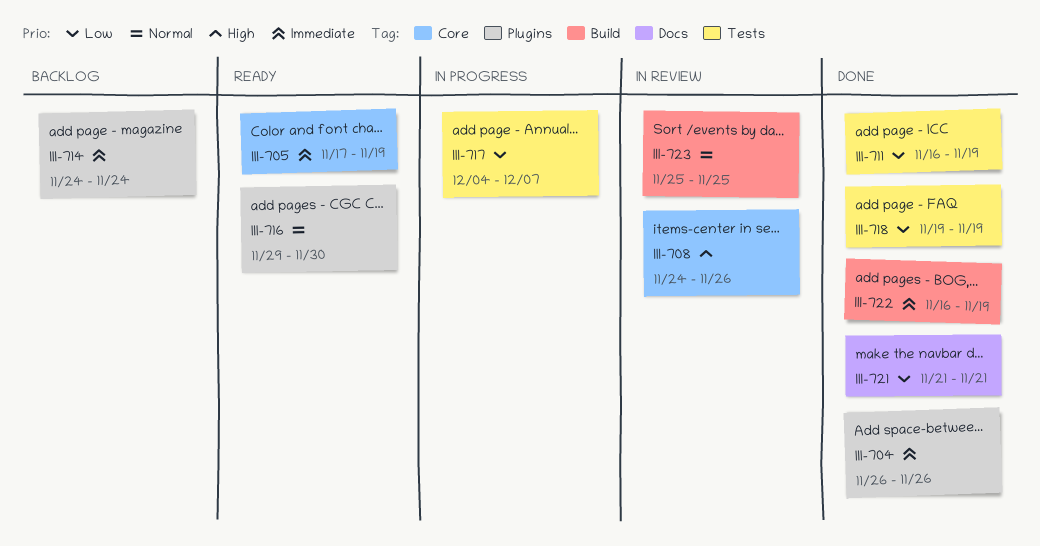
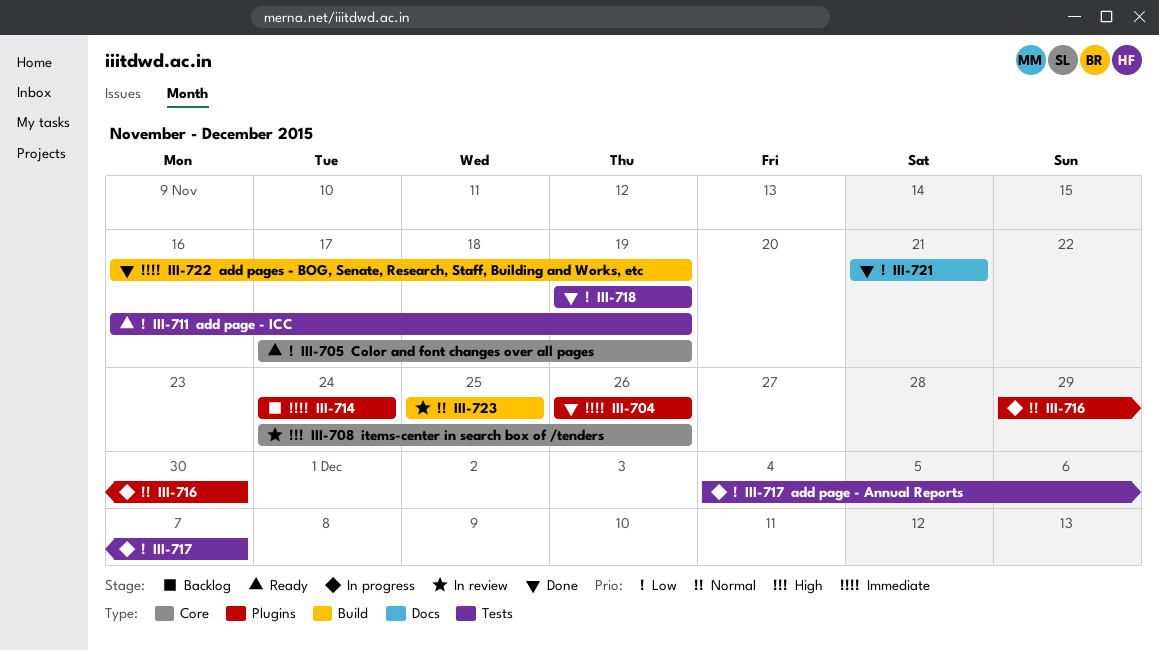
III-705, priority: Immediate -> Low
III-711, status: Done -> Ready
III-716, status: Ready -> In progress

